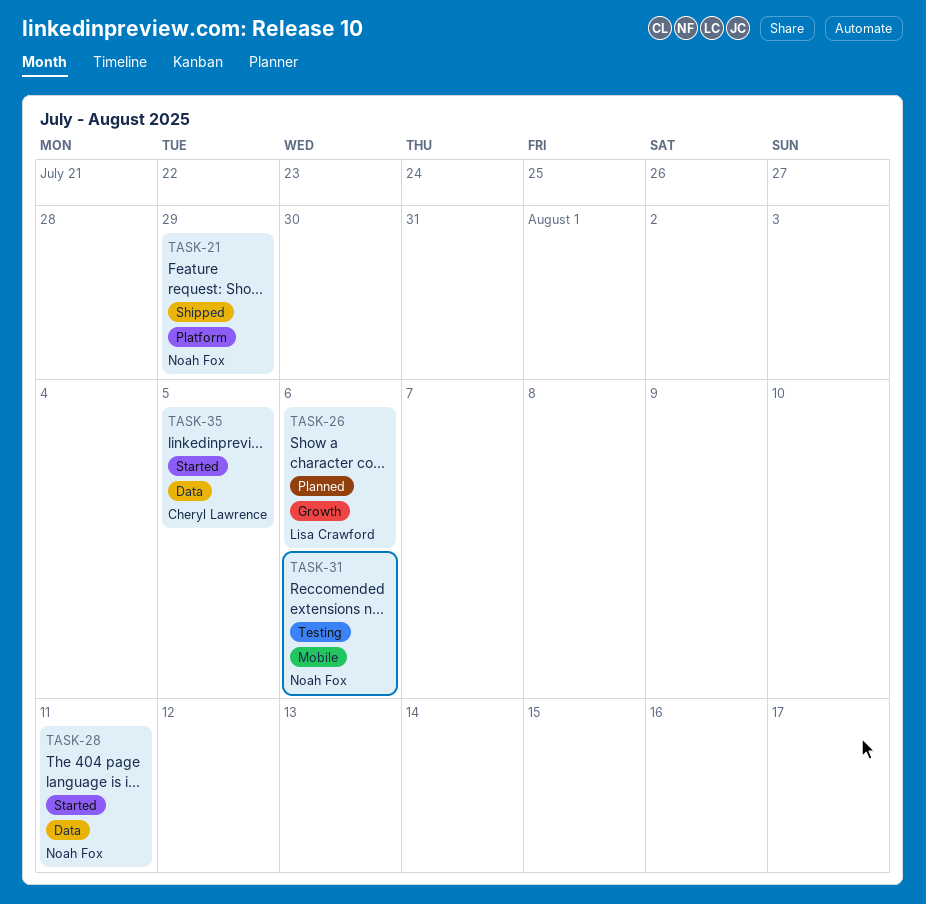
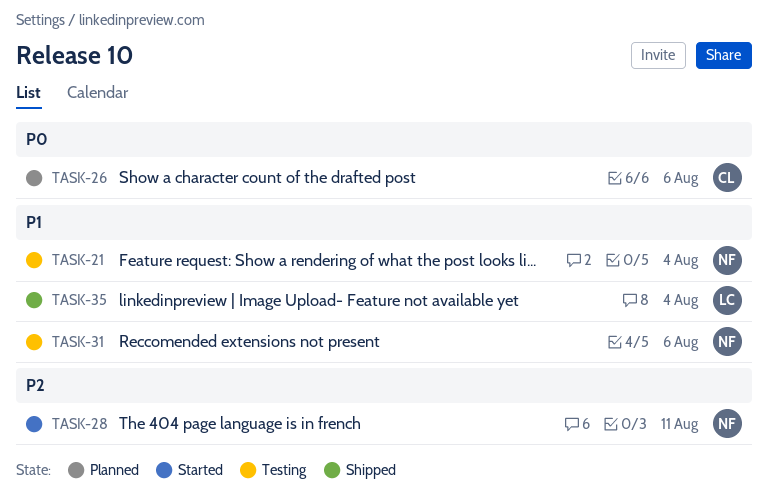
TASK-21, status: Shipped -> Testing
TASK-21, due: Jul 29 -> Aug 4
TASK-26, owner: Lisa Crawford -> Cheryl Lawrence
TASK-35, status: Started -> Shipped
TASK-35, owner: Cheryl Lawrence -> Lisa Crawford
TASK-35, due: Aug 5 -> Aug 4

